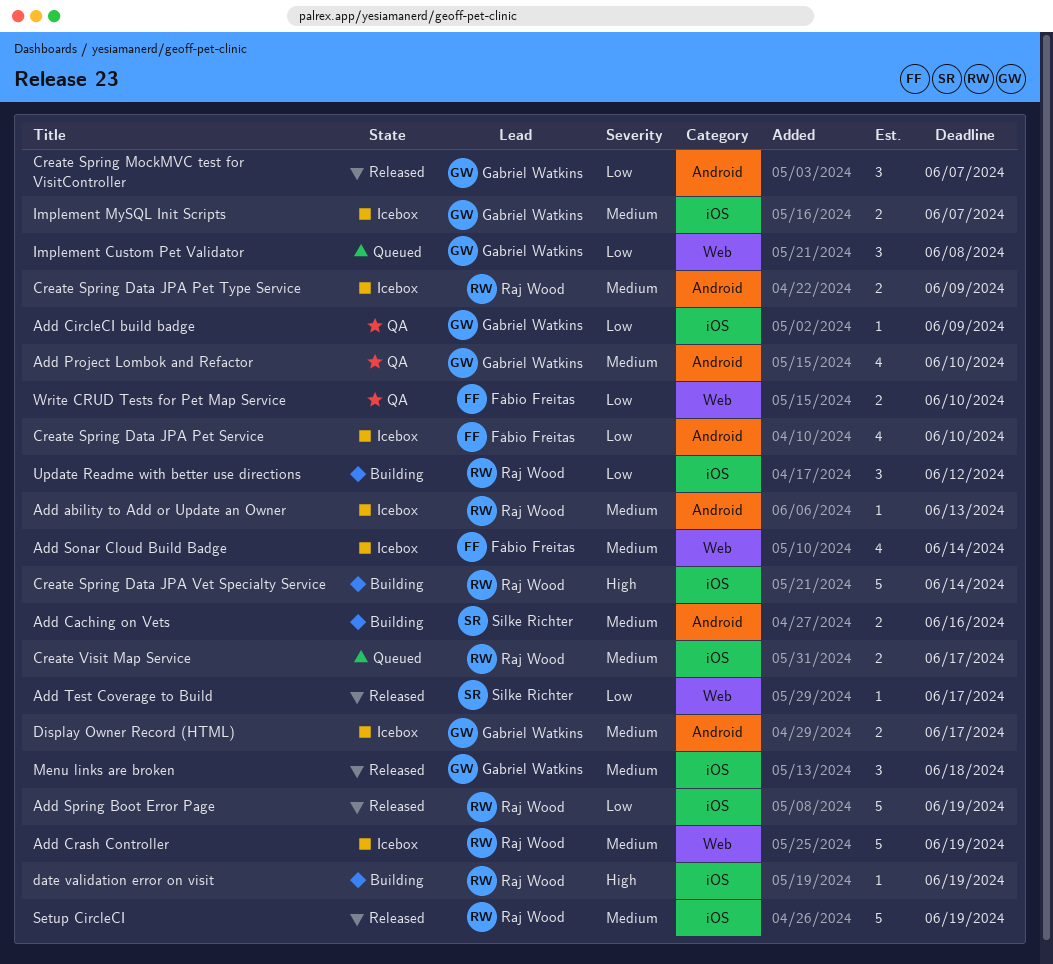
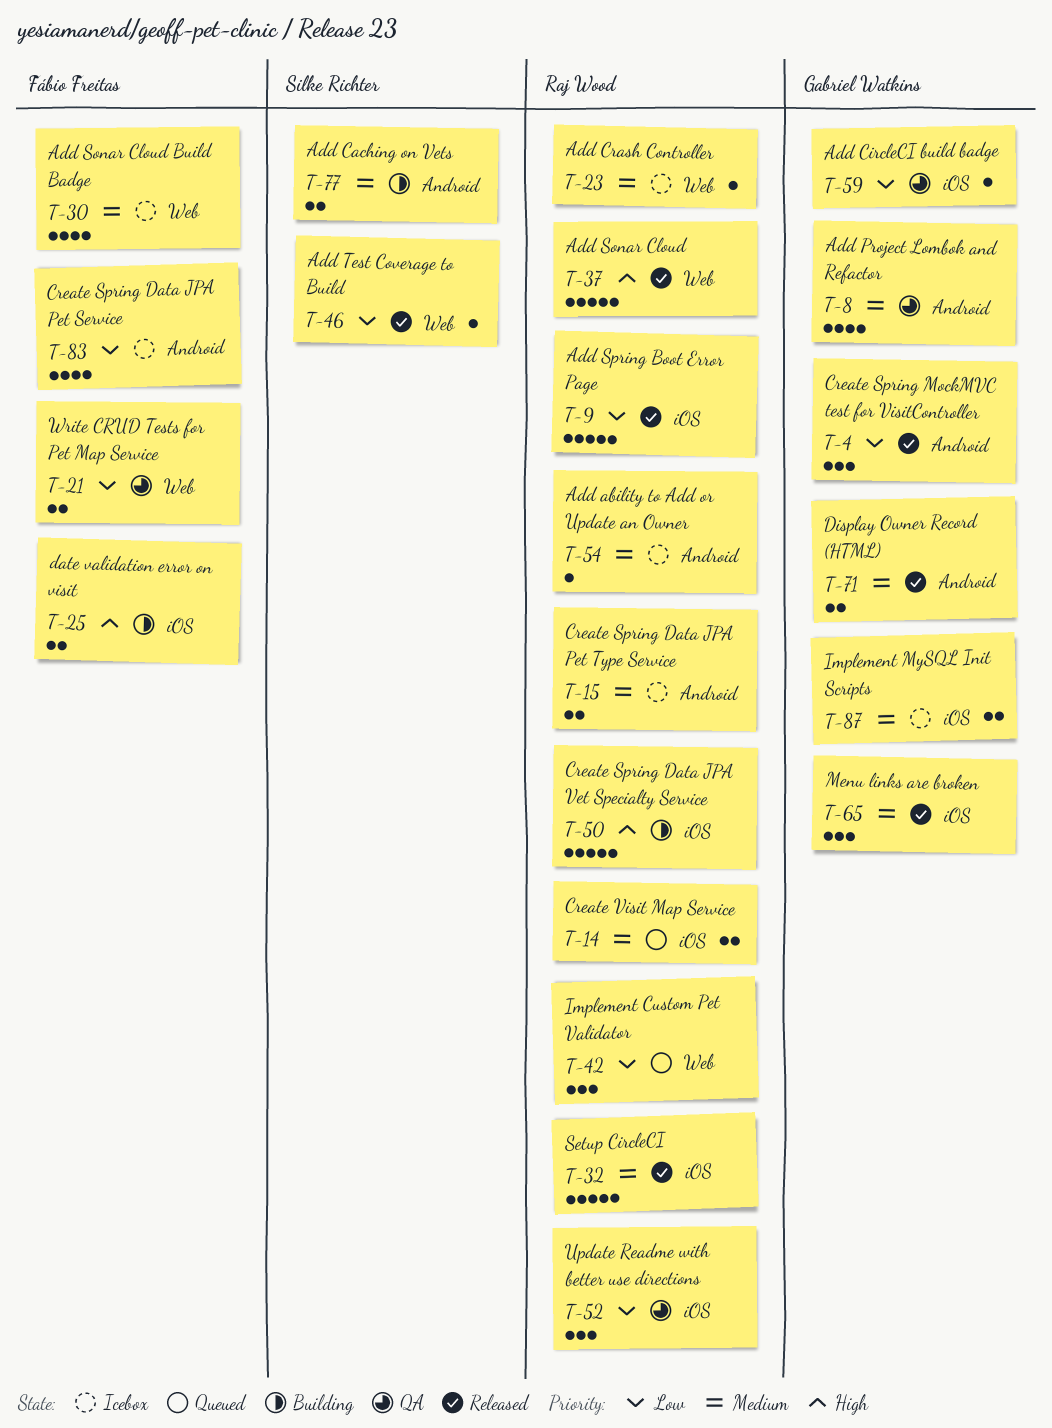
Add Crash Controller, estimate: 5 -> 1
Add Sonar Cloud: none -> present
date validation error on visit, owner: Raj Wood -> Fábio Freitas
date validation error on visit, estimate: 1 -> 2
Display Owner Record (HTML), status: Icebox -> Released
Implement Custom Pet Validator, owner: Gabriel Watkins -> Raj Wood
Update Readme with better use directions, status: Building -> QA

